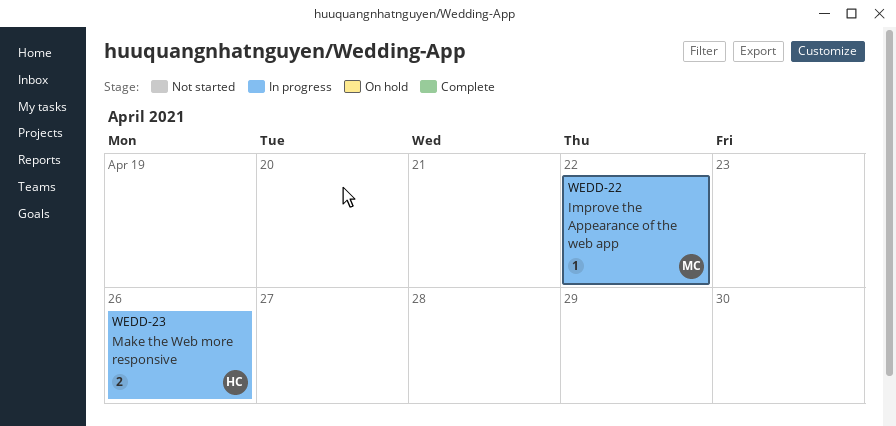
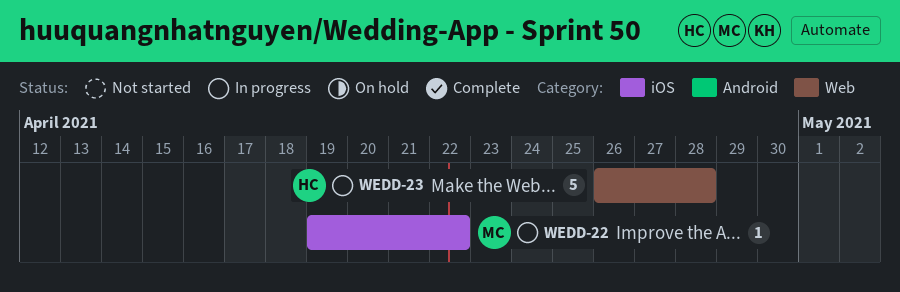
WEDD-23, estimate: 2 -> 5
WEDD-23, due: Apr 26 -> Apr 28

